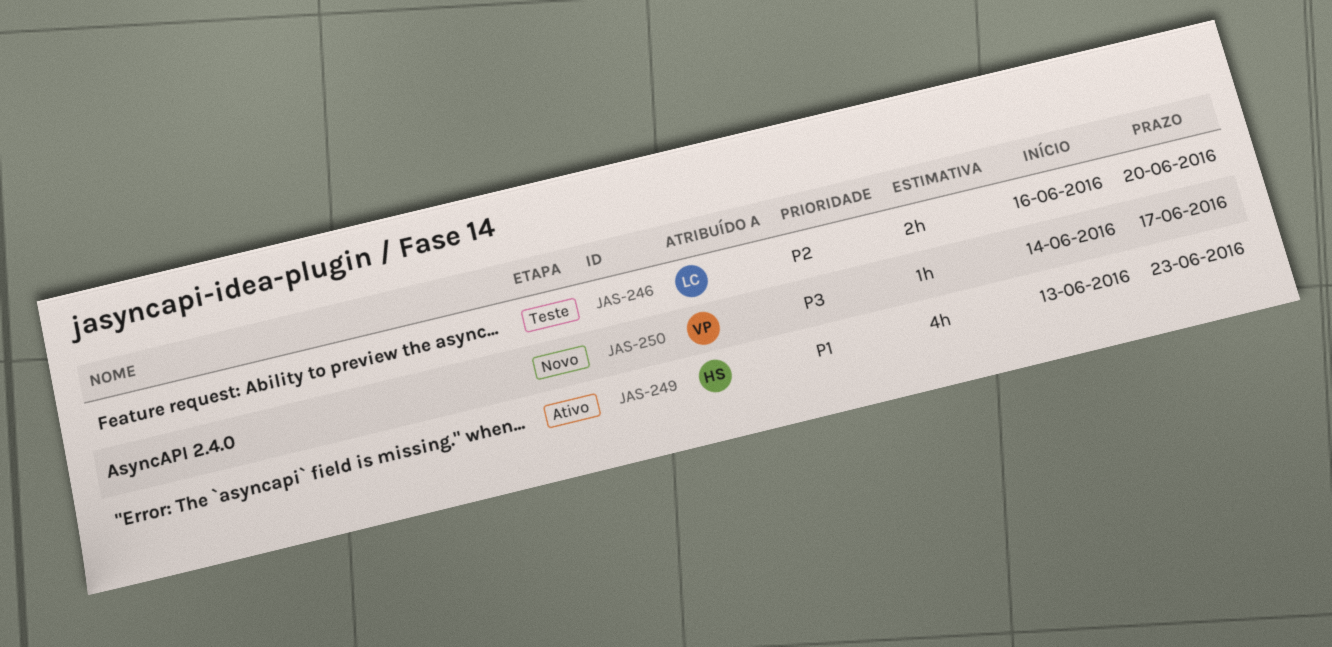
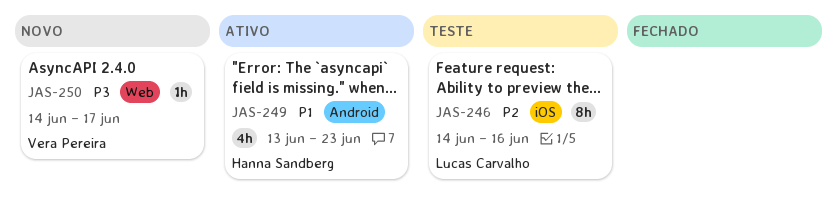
JAS-246, estimate: 2h -> 8h
JAS-246, start: Jun 16 -> Jun 14
JAS-246, due: Jun 20 -> Jun 16

